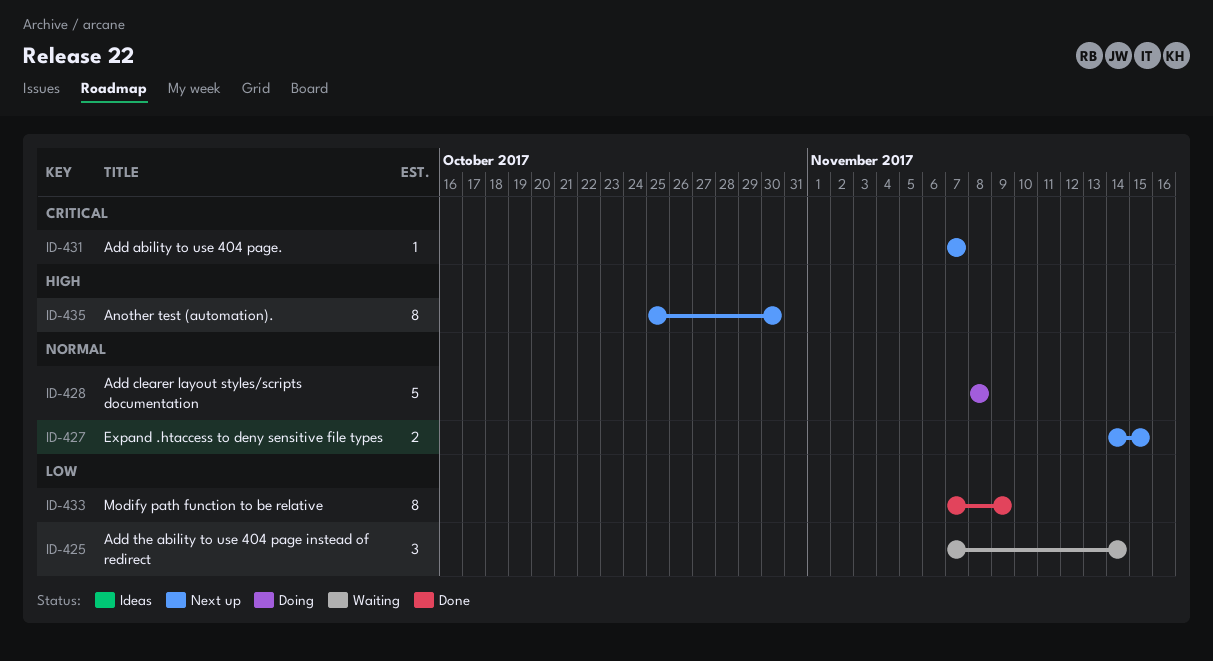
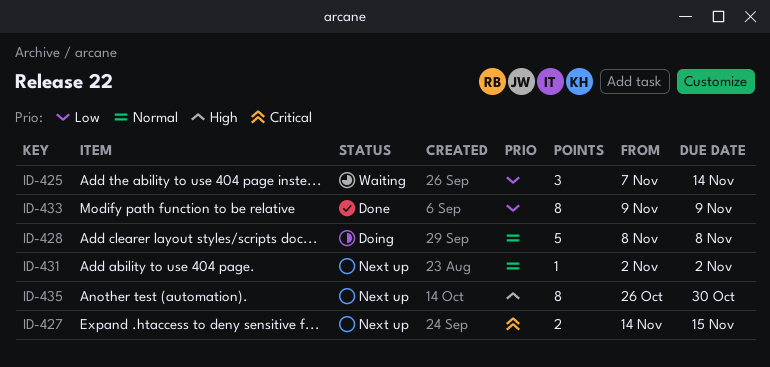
ID-427, priority: Normal -> Critical
ID-431, priority: Critical -> Normal
ID-431, start: Nov 7 -> Nov 2
ID-431, due: Nov 7 -> Nov 2
ID-433, start: Nov 7 -> Nov 9
ID-435, start: Oct 25 -> Oct 26

